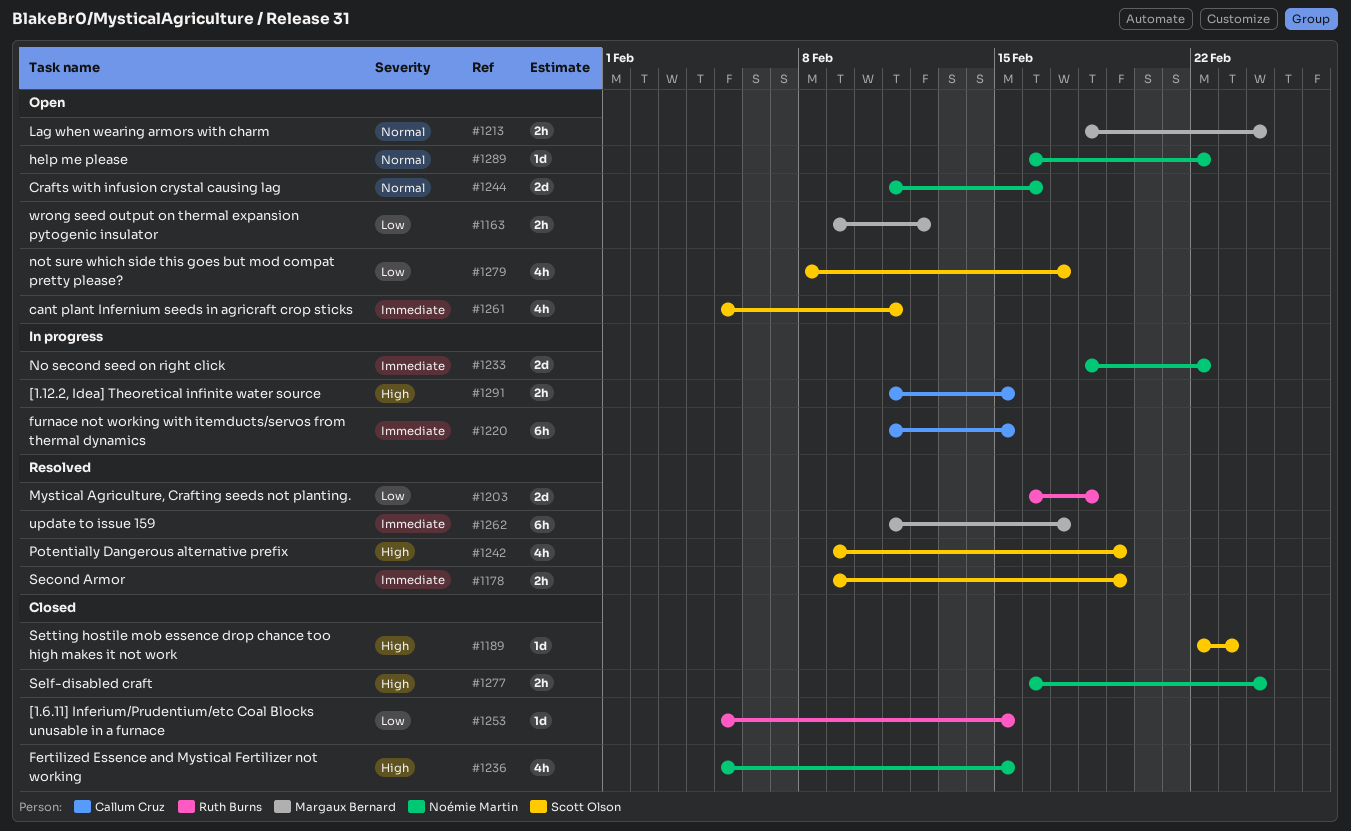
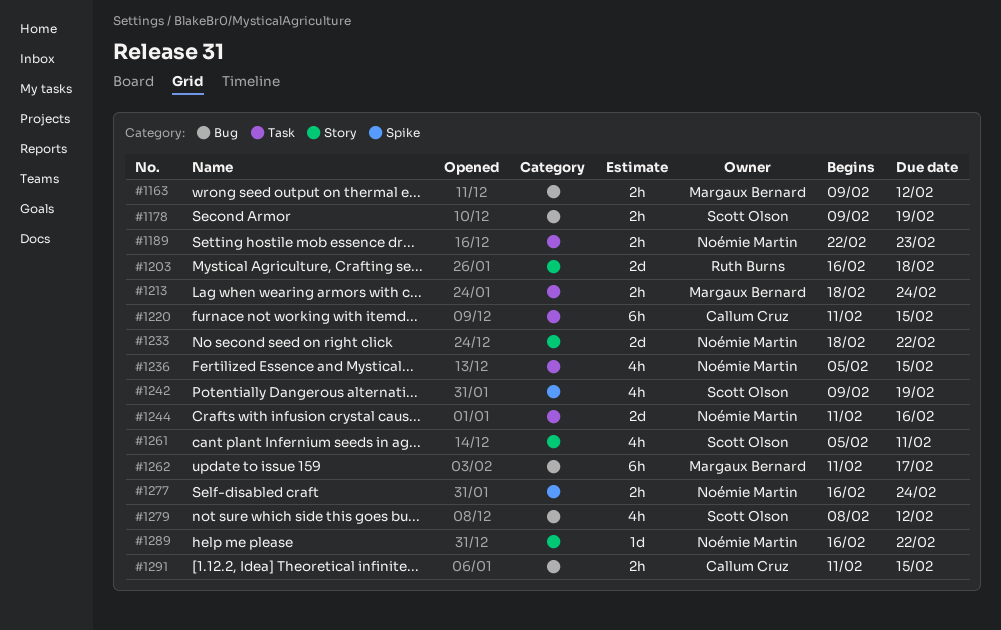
#1189, owner: Scott Olson -> Noémie Martin
#1189, estimate: 1d -> 2h
#1253: present -> none
#1279, due: Feb 17 -> Feb 12

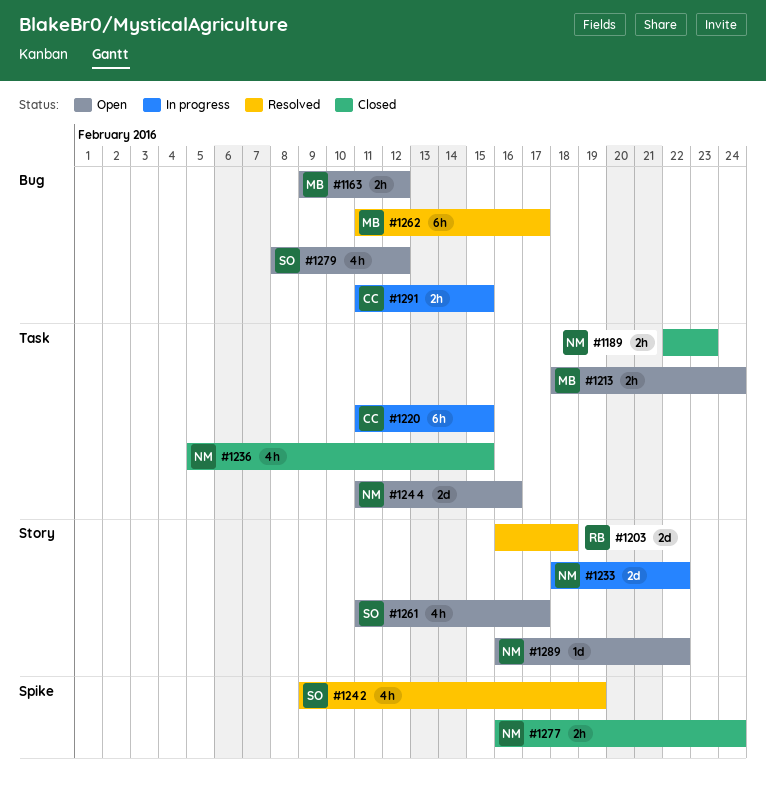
#1178: present -> none
#1261, start: Feb 5 -> Feb 11
#1261, due: Feb 11 -> Feb 17

